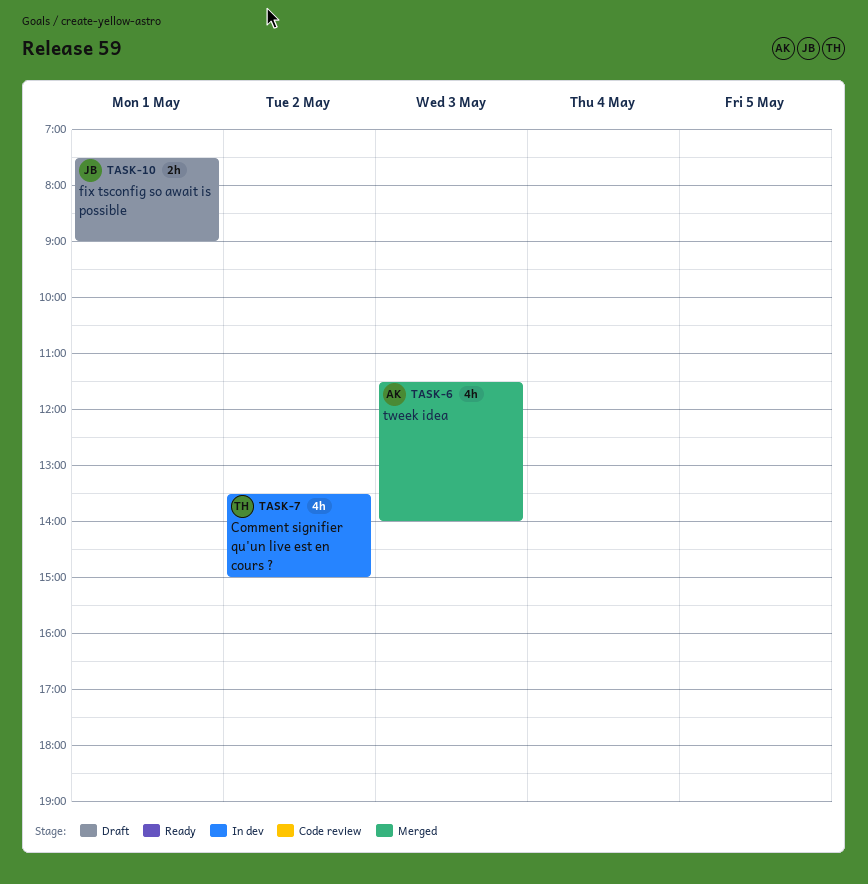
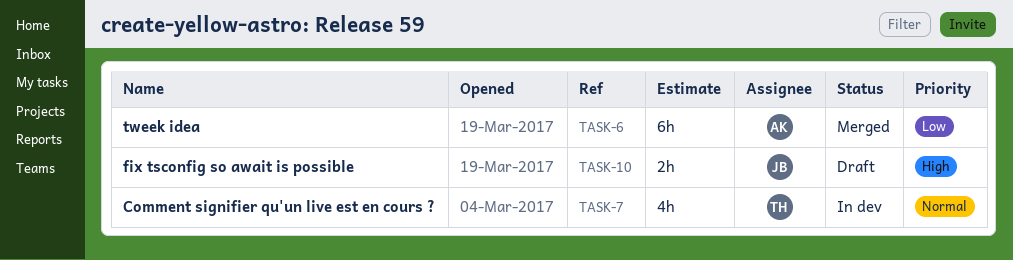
TASK-6, estimate: 4h -> 6h

